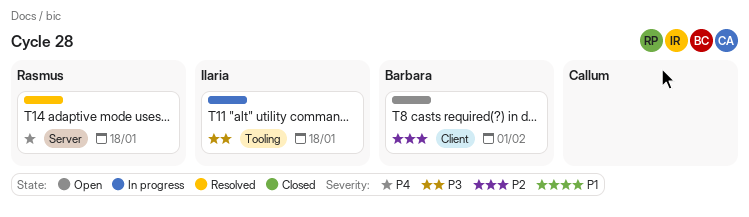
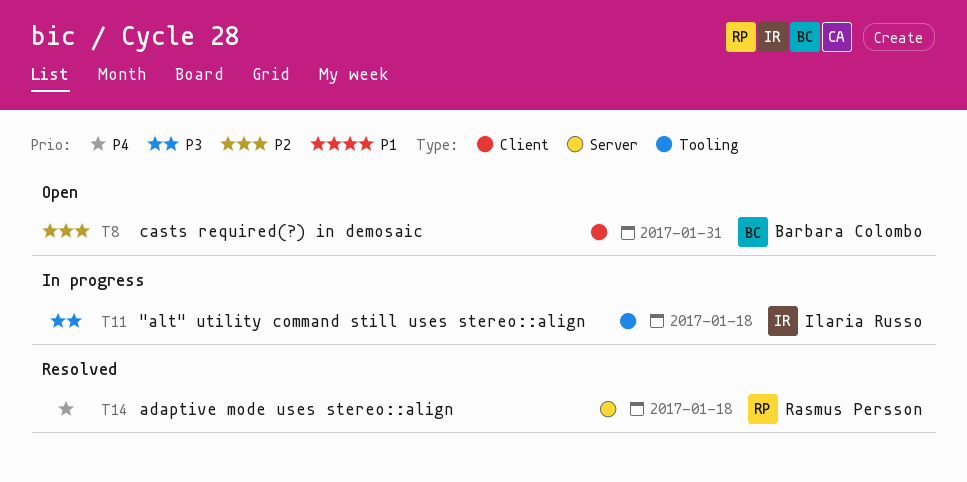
T8, due: Feb 1 -> Jan 31

